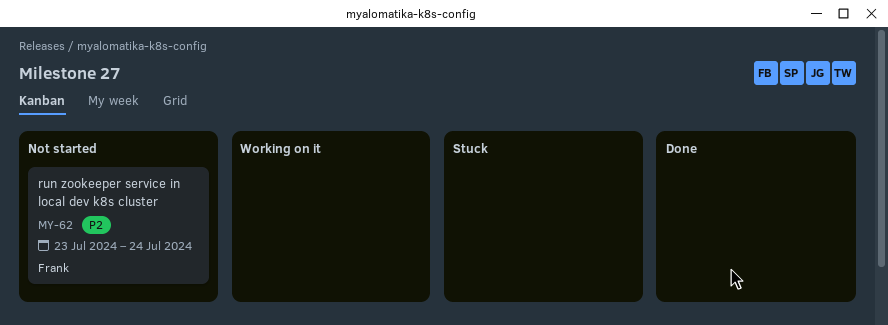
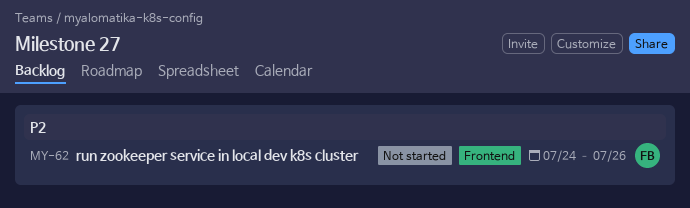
MY-62, start: Jul 23 -> Jul 24
MY-62, due: Jul 24 -> Jul 26

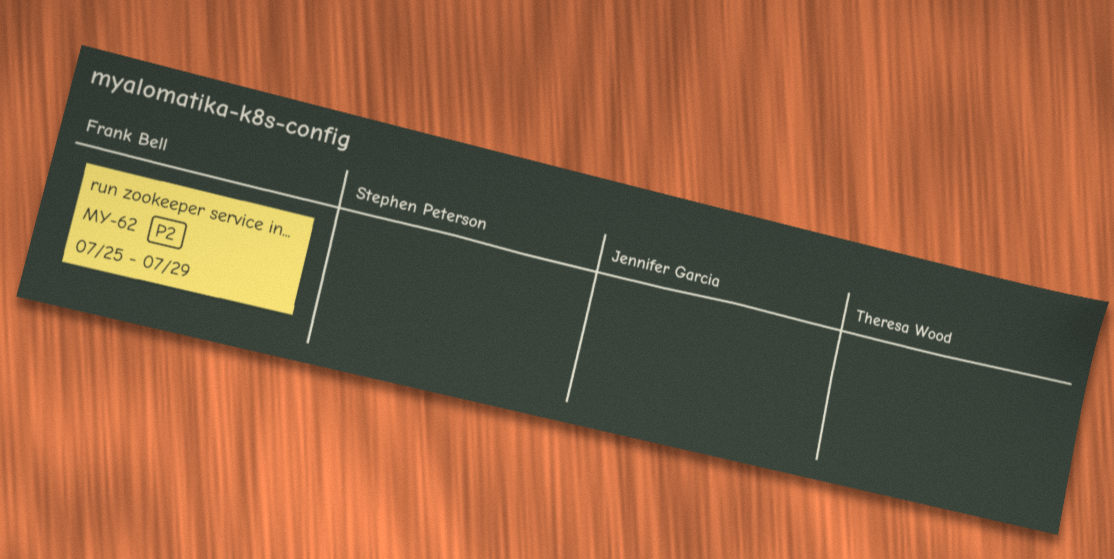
MY-62, start: Jul 24 -> Jul 25
MY-62, due: Jul 26 -> Jul 29

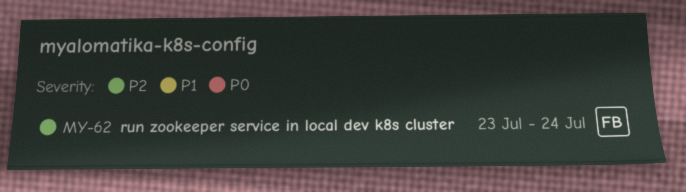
MY-62, start: Jul 25 -> Jul 23
MY-62, due: Jul 29 -> Jul 24

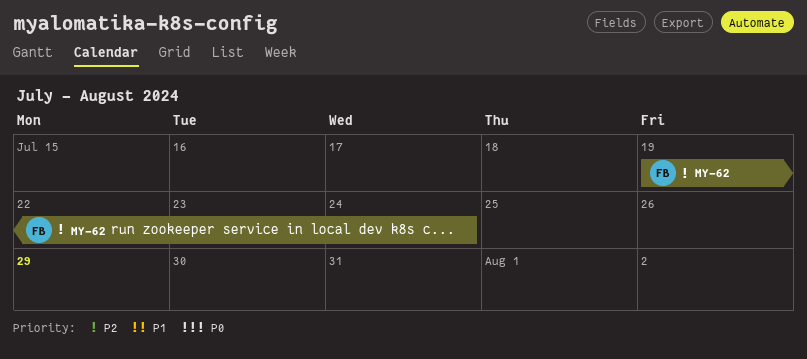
MY-62, start: Jul 23 -> Jul 19

